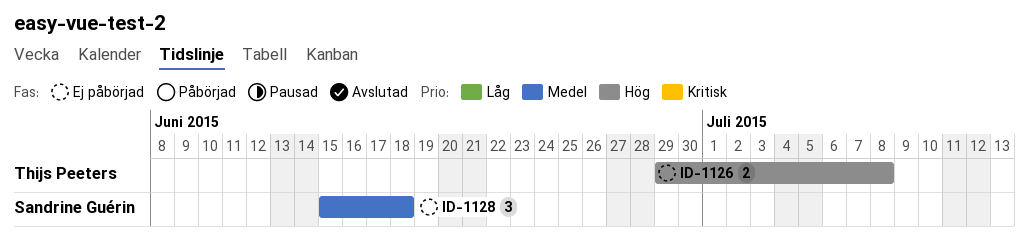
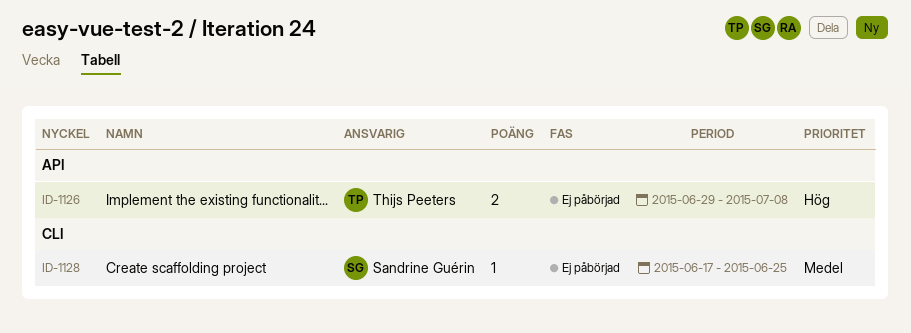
ID-1128, estimate: 3 -> 1
ID-1128, start: Jun 15 -> Jun 17
ID-1128, due: Jun 18 -> Jun 25

